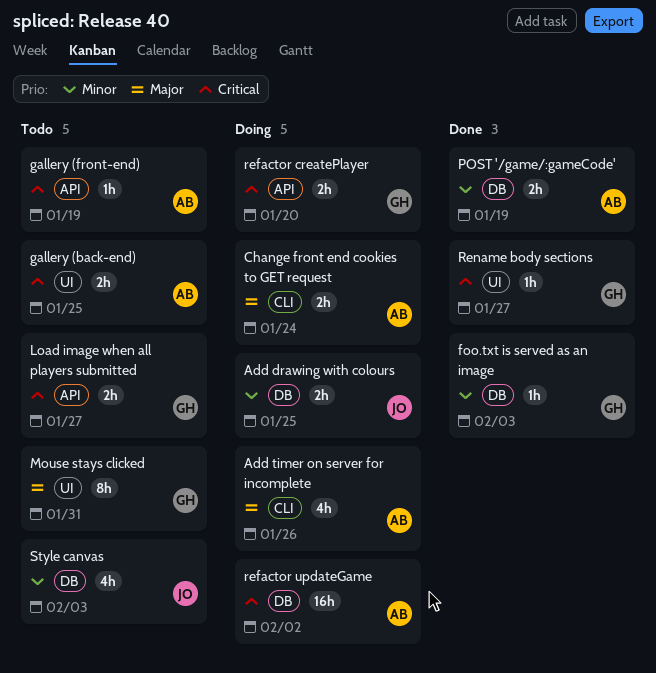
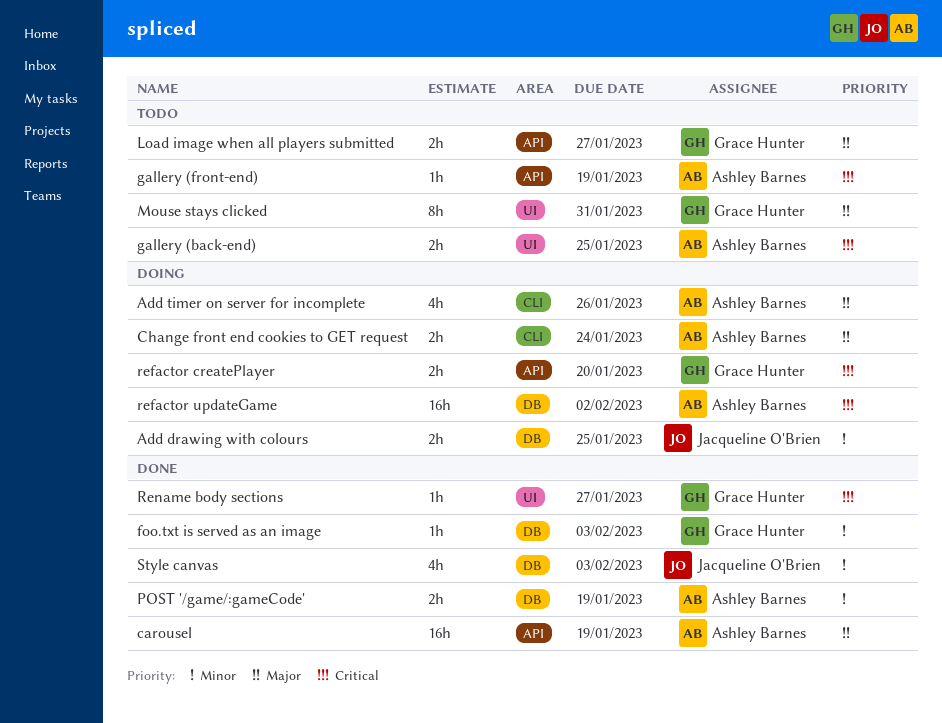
carousel: none -> present
Load image when all players submitted, priority: Critical -> Major
Style canvas, status: Todo -> Done

